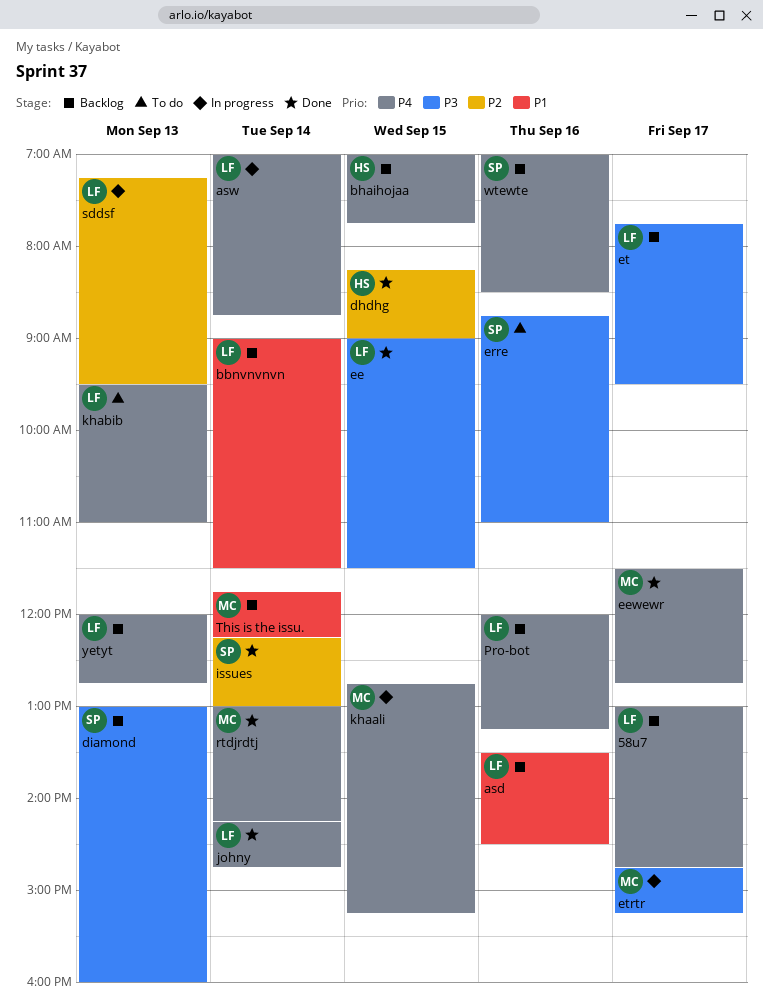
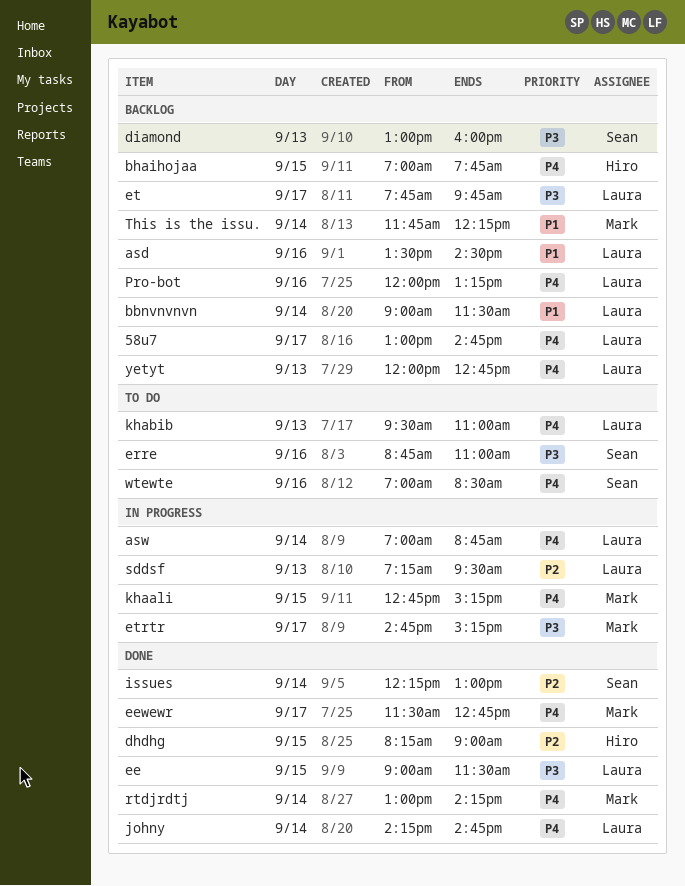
et, ends: 09:30 -> 09:45
wtewte, status: Backlog -> To do

